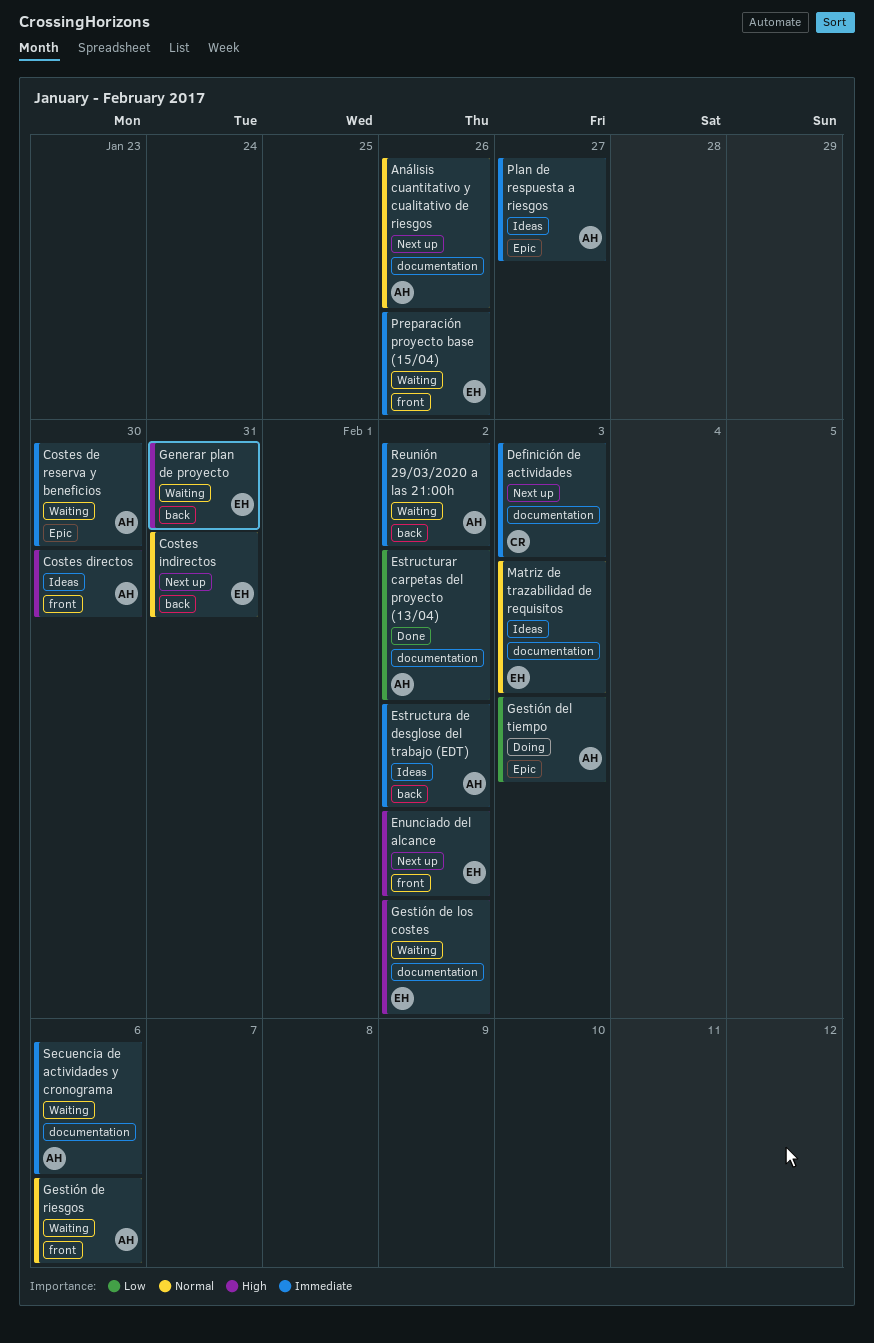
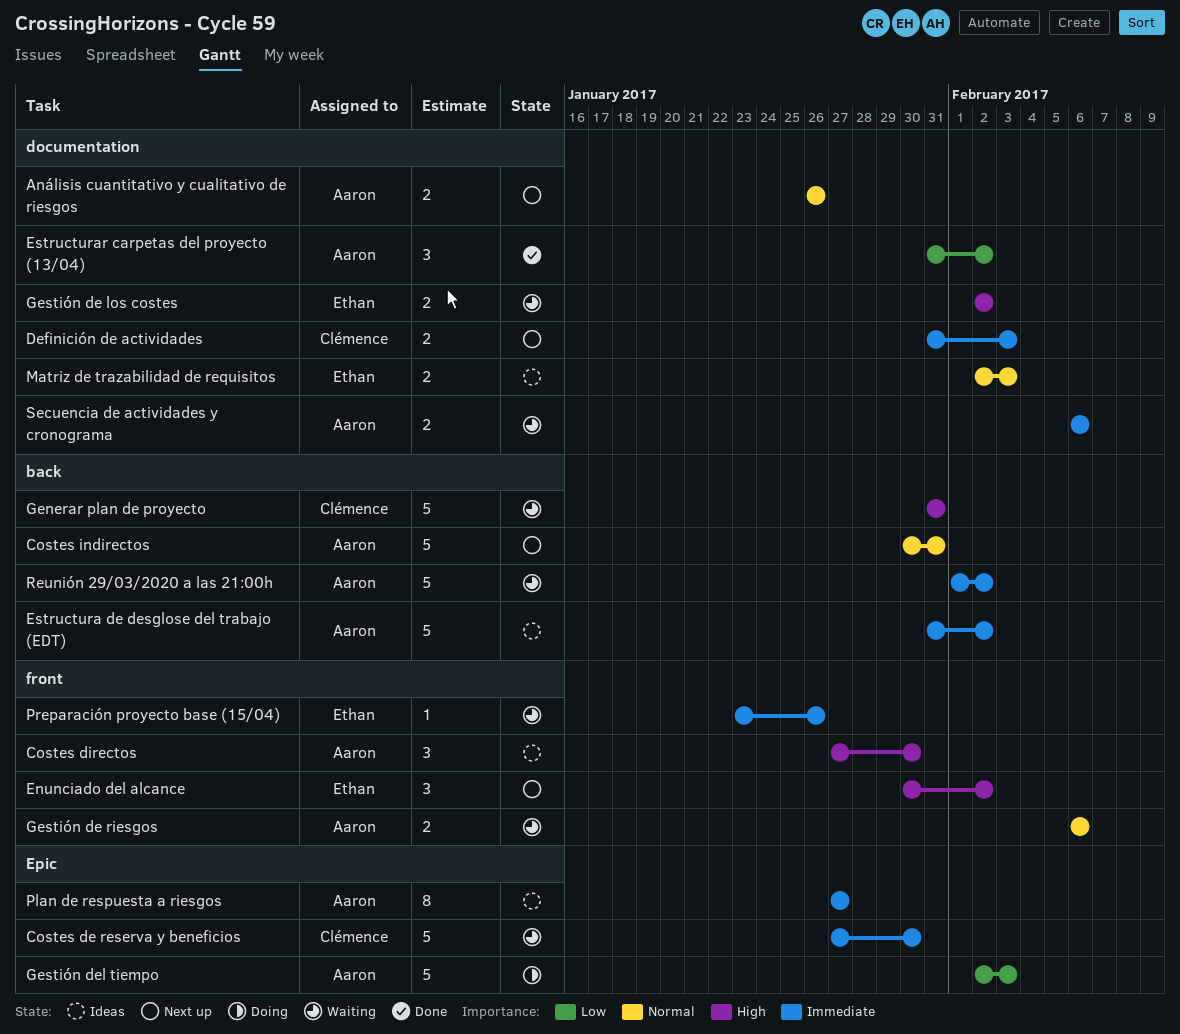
Costes de reserva y beneficios, owner: Aaron -> Clémence
Costes indirectos, owner: Ethan -> Aaron
Generar plan de proyecto, owner: Ethan -> Clémence

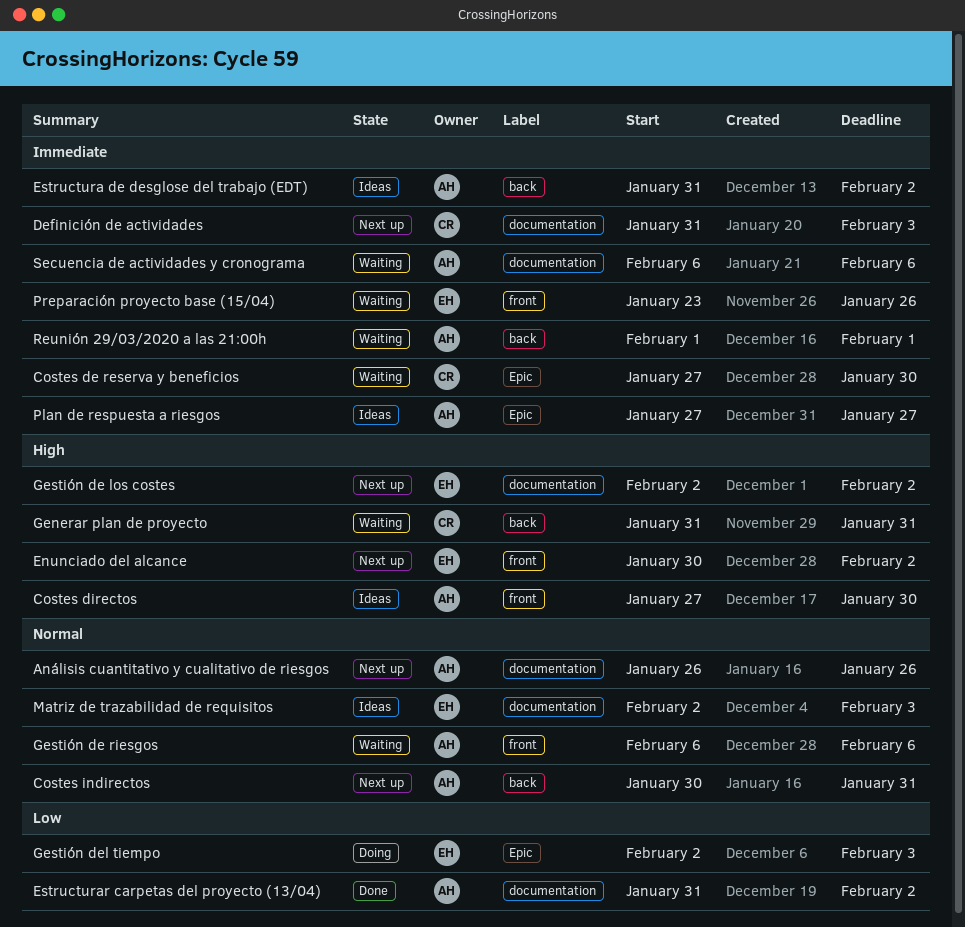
Gestión de los costes, status: Waiting -> Next up
Gestión del tiempo, owner: Aaron -> Ethan
Reunión 29/03/2020 a las 21:00h, due: Feb 2 -> Feb 1

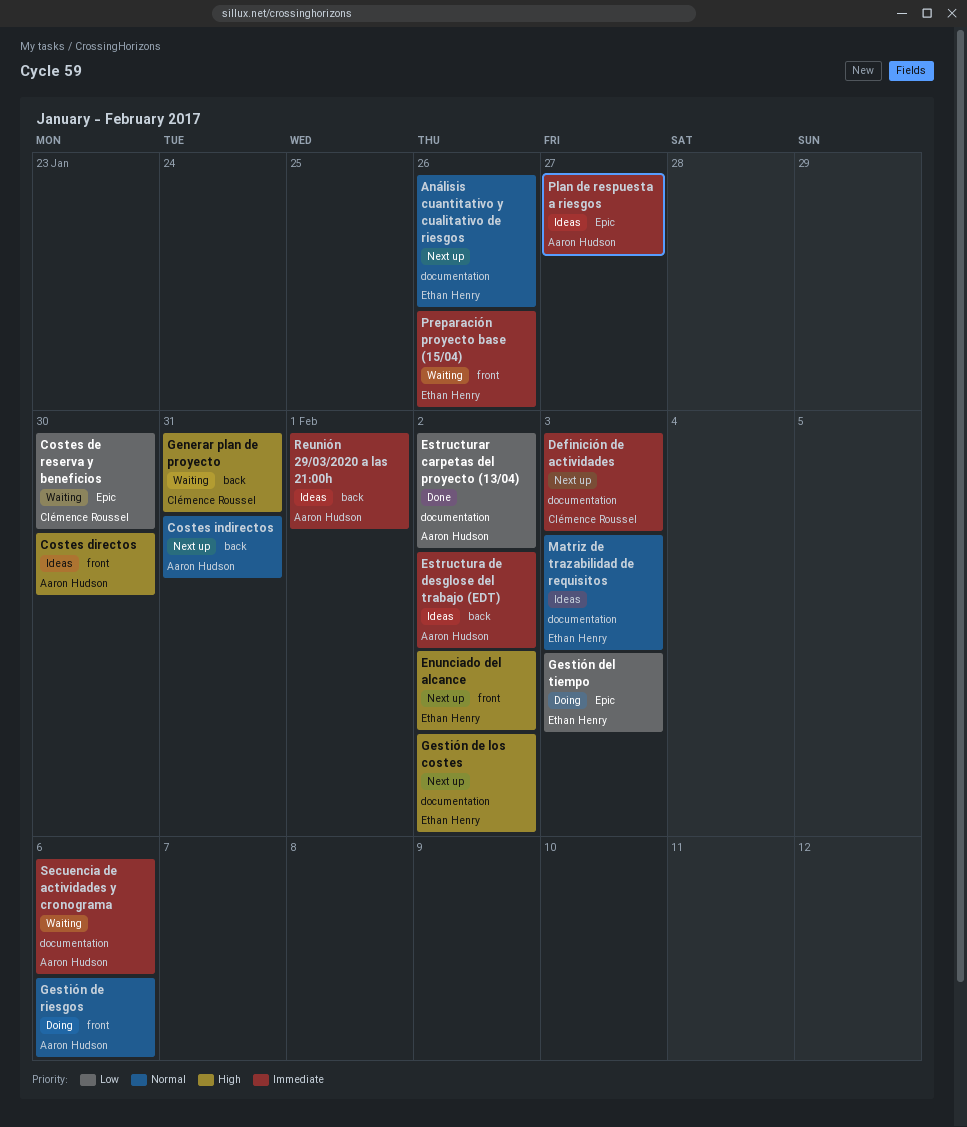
Análisis cuantitativo y cualitativo de riesgos, owner: Aaron Hudson -> Ethan Henry
Costes de reserva y beneficios, priority: Immediate -> Low
Gestión de riesgos, status: Waiting -> Doing
Reunión 29/03/2020 a las 21:00h, status: Waiting -> Ideas

